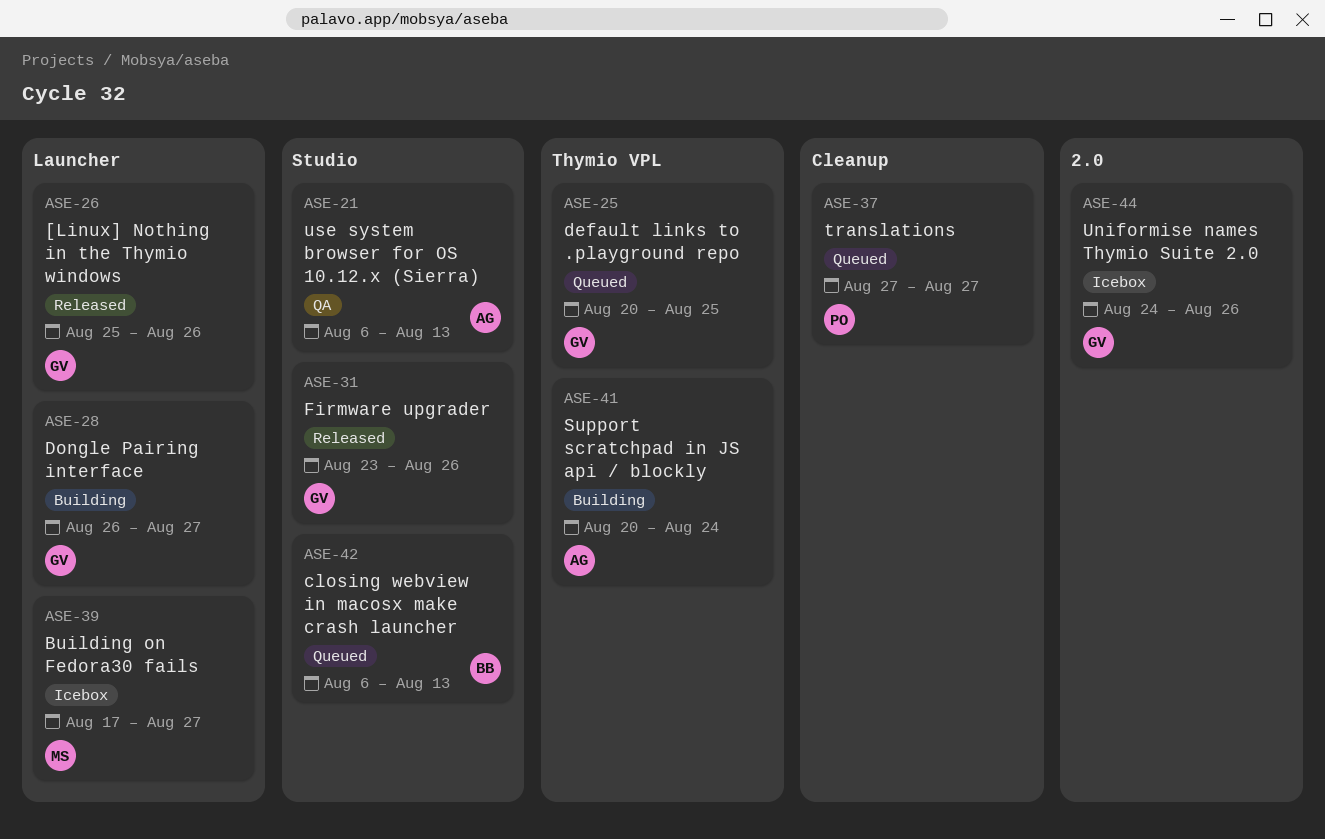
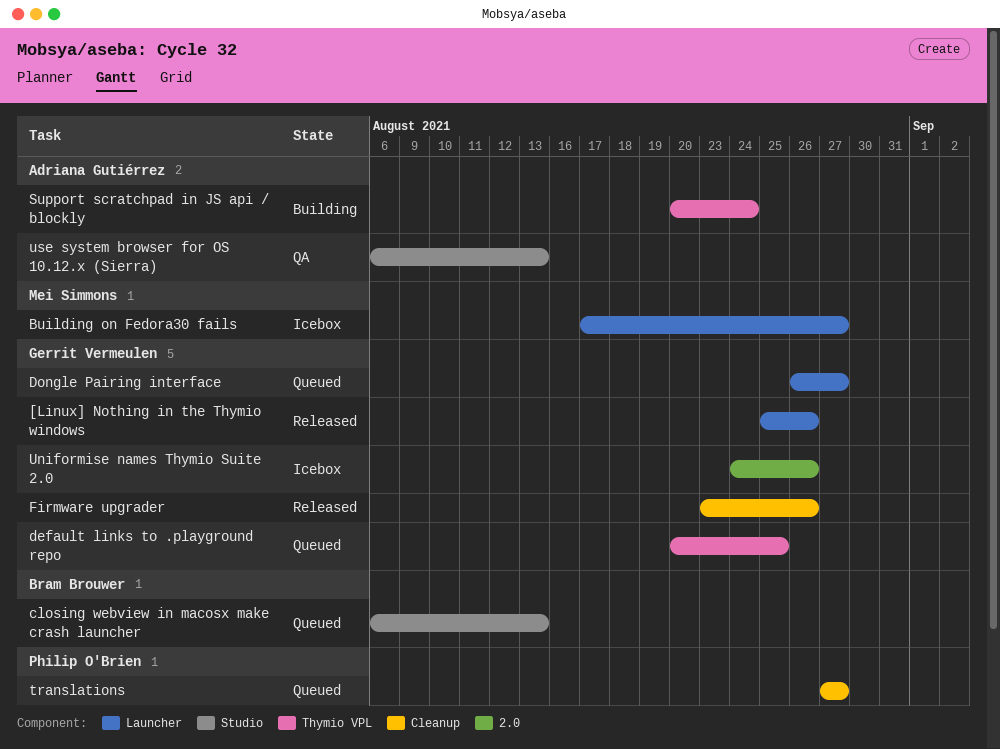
Dongle Pairing interface, status: Building -> Queued
Firmware upgrader, label: Studio -> Cleanup

